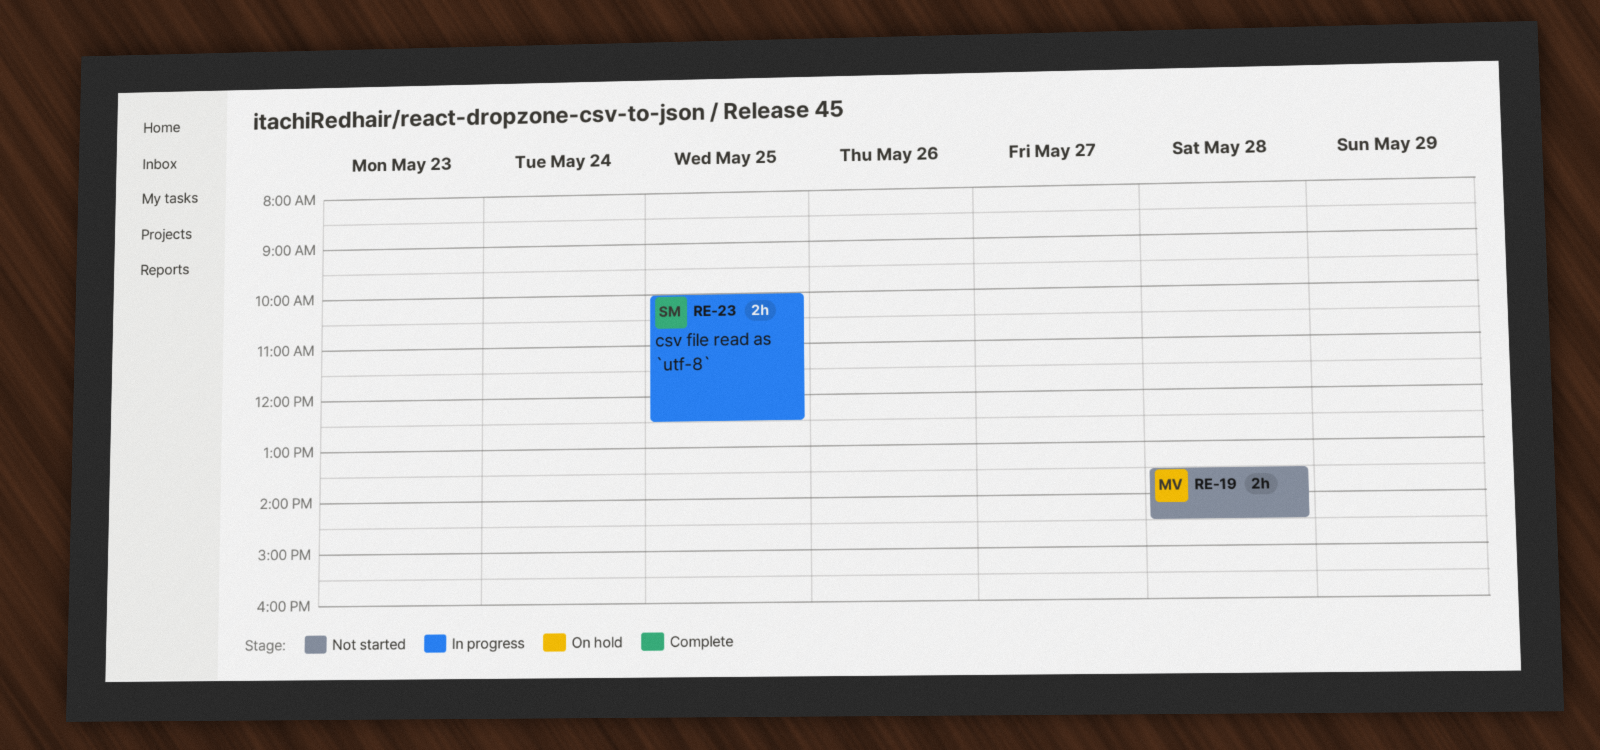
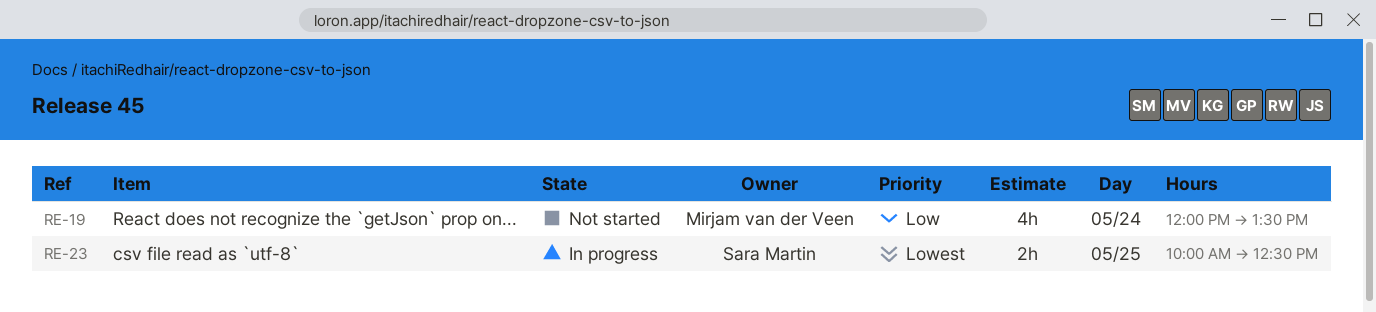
RE-19, estimate: 2h -> 4h
RE-19, day: May 28 -> May 24
RE-19, begins: 13:30 -> 12:00
RE-19, ends: 14:30 -> 13:30

